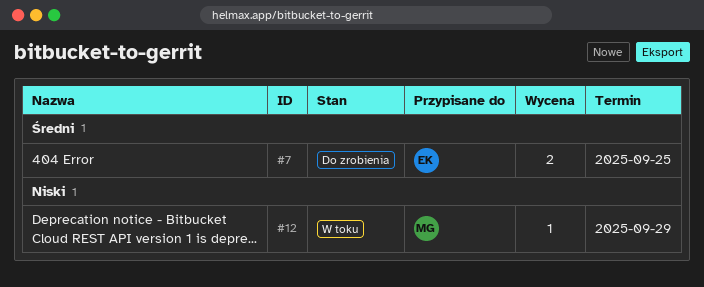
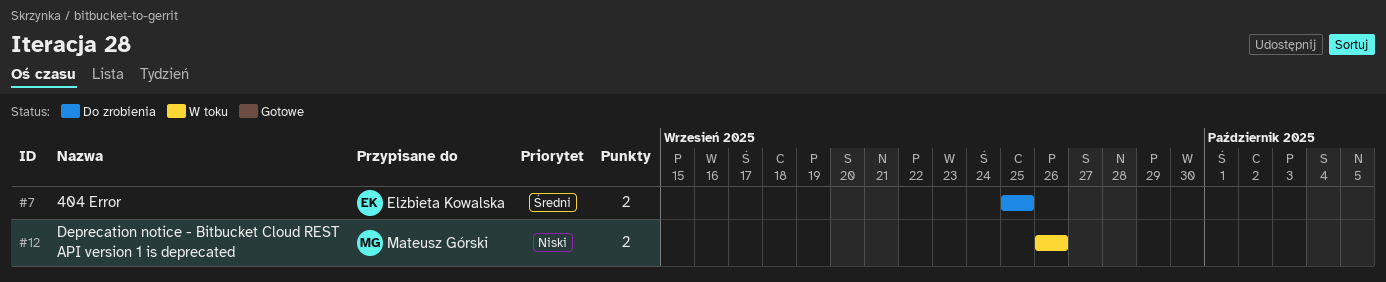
#12, estimate: 1 -> 2
#12, due: Sep 29 -> Sep 26

